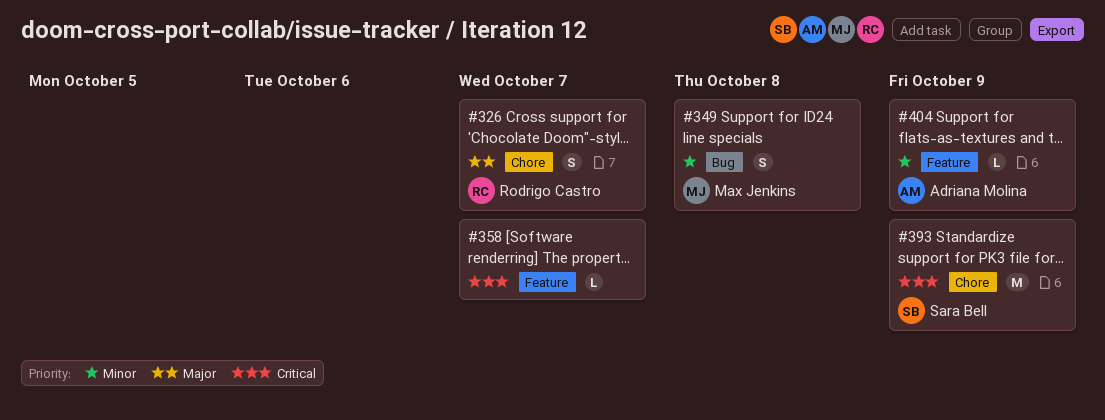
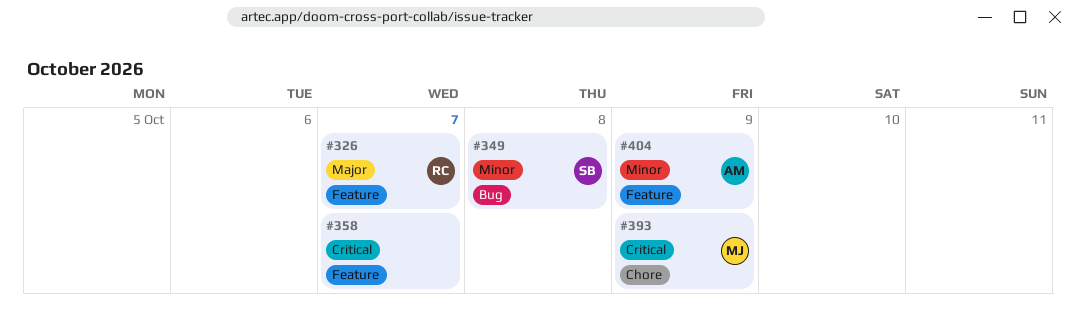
#326, label: Chore -> Feature
#349, owner: Max Jenkins -> Sara Bell
#393, owner: Sara Bell -> Max Jenkins

